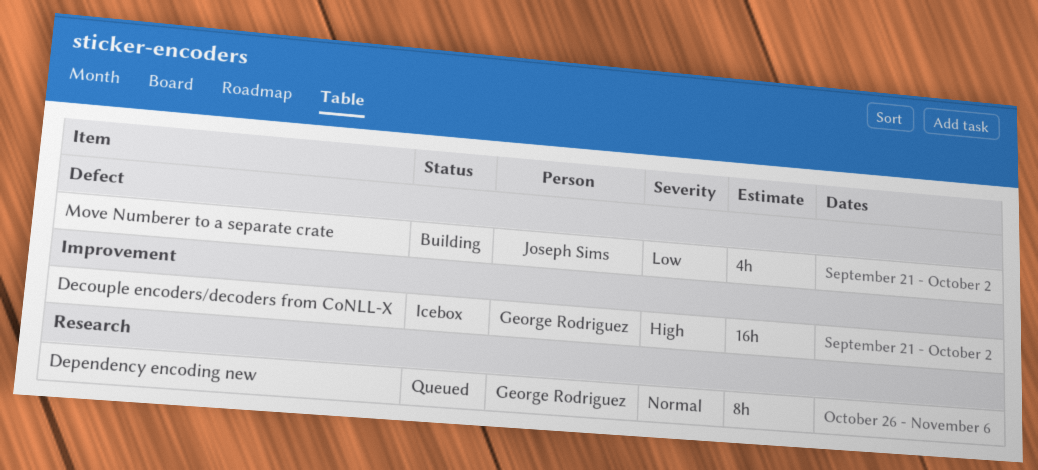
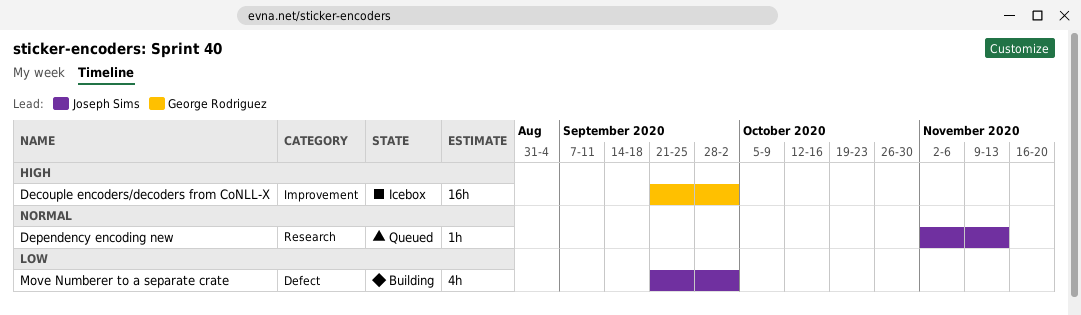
Dependency encoding new, owner: George Rodriguez -> Joseph Sims
Dependency encoding new, estimate: 8h -> 1h
Dependency encoding new, start: Oct 26 -> Nov 2
Dependency encoding new, due: Nov 6 -> Nov 13

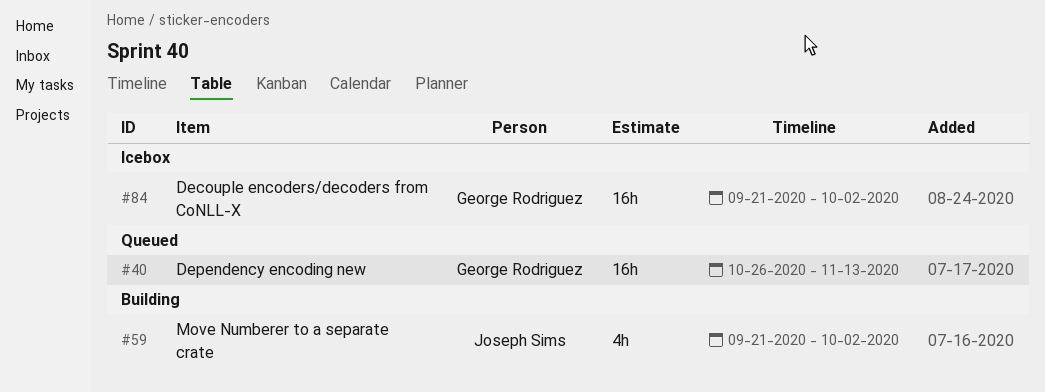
Dependency encoding new, owner: Joseph Sims -> George Rodriguez
Dependency encoding new, estimate: 1h -> 16h
Dependency encoding new, start: Nov 2 -> Oct 26

